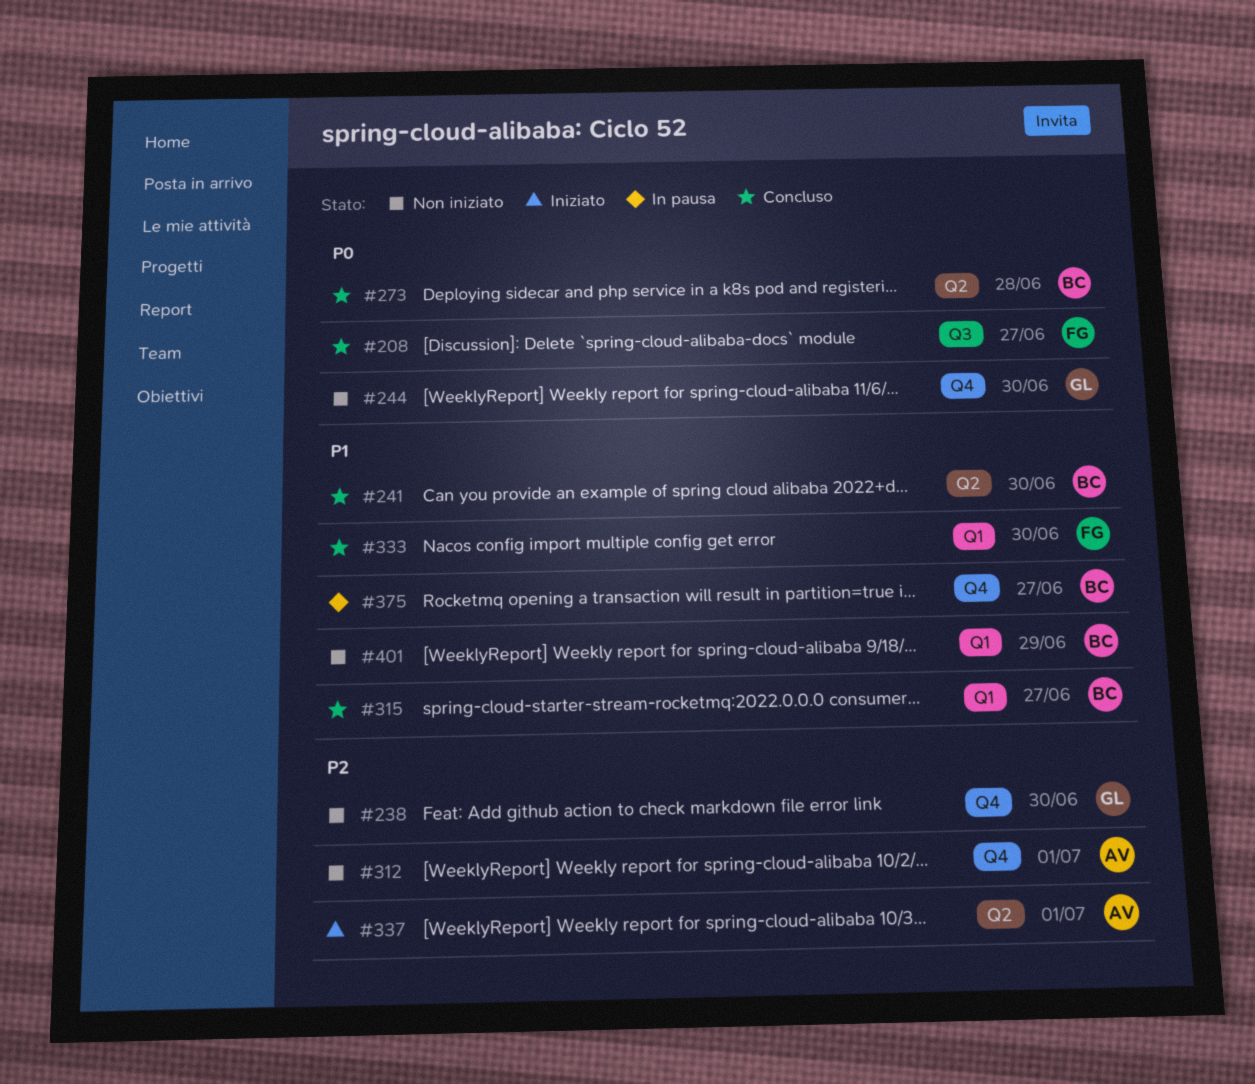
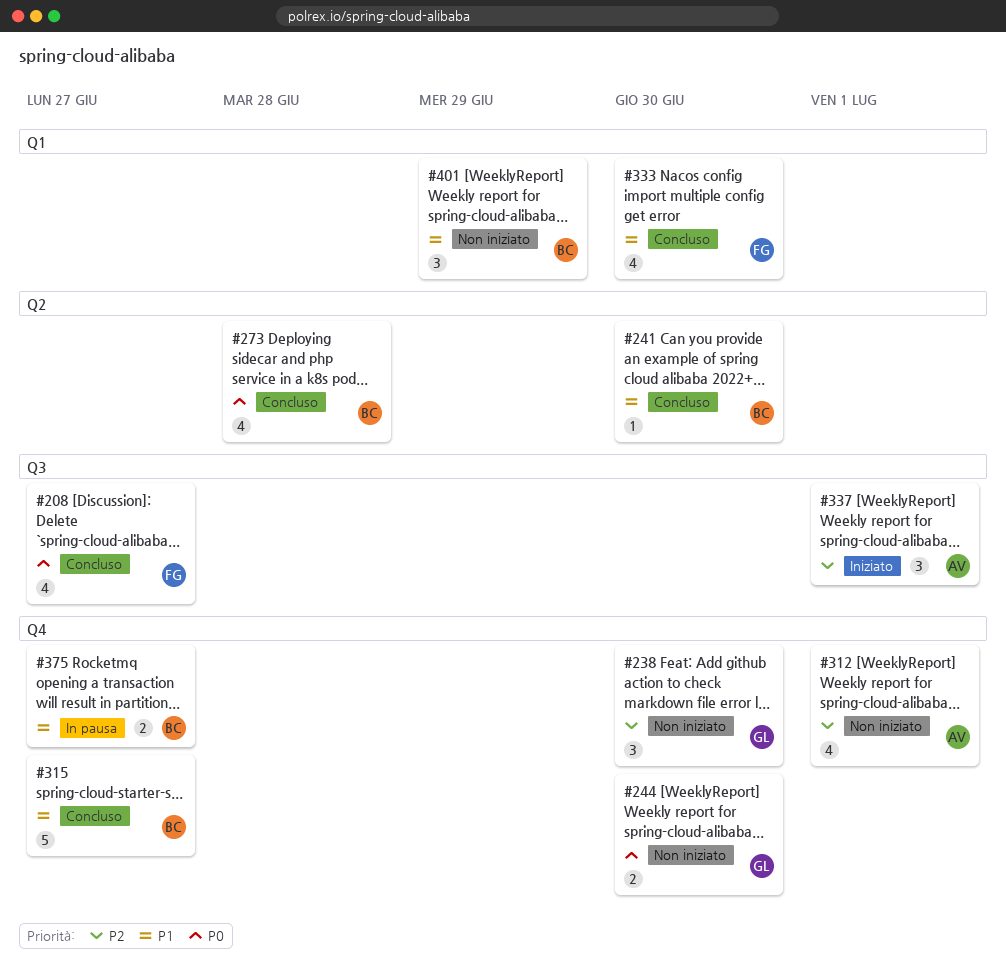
#315, label: Q1 -> Q4
#337, label: Q2 -> Q3

